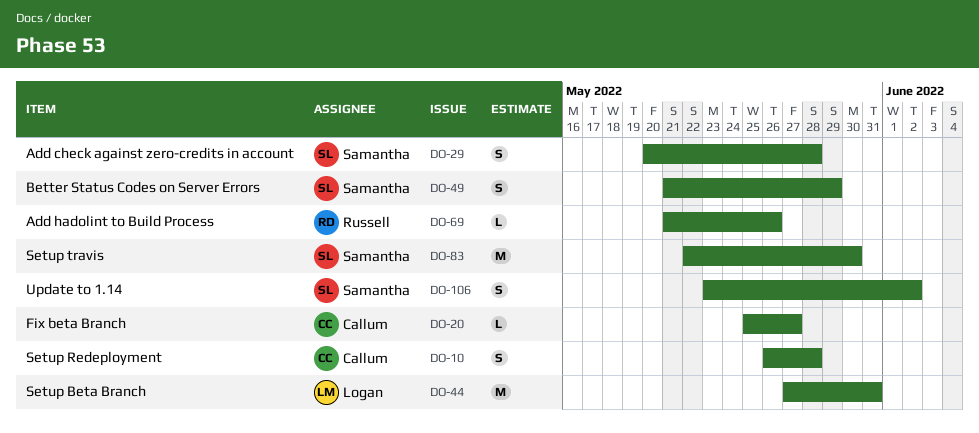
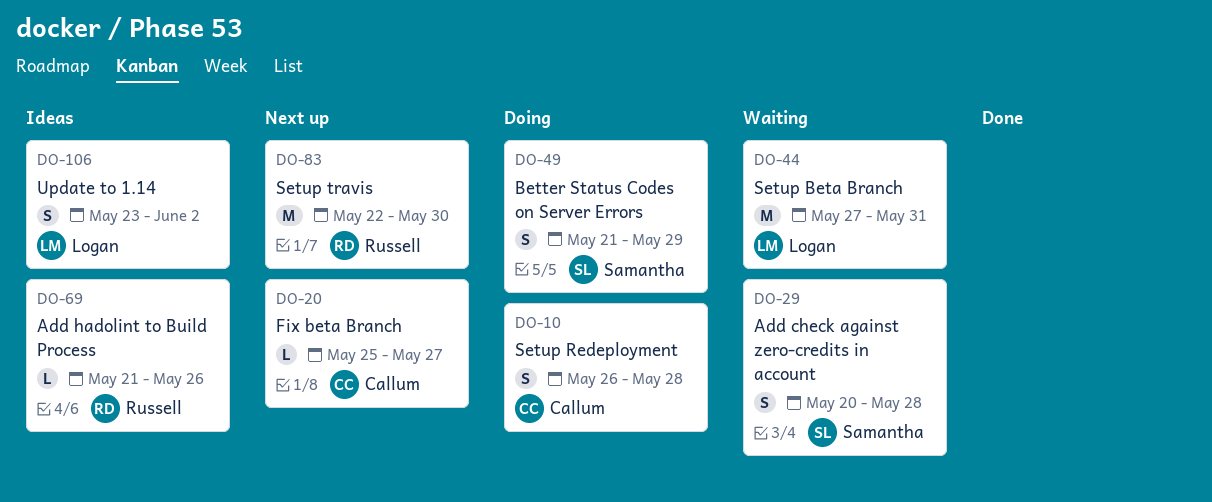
DO-83, owner: Samantha -> Russell
DO-106, owner: Samantha -> Logan

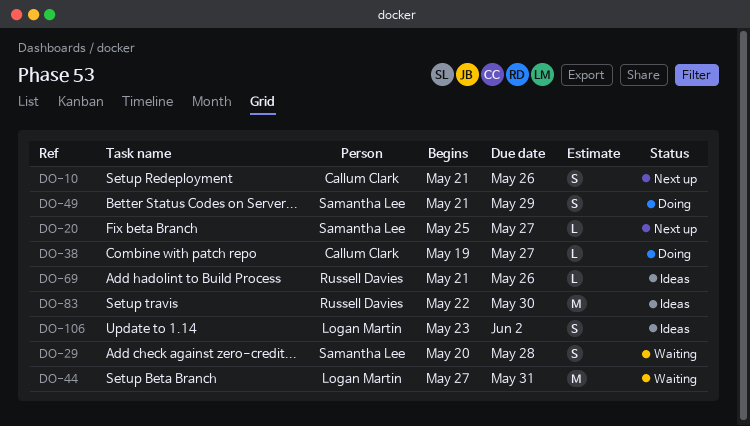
DO-10, status: Doing -> Next up
DO-10, start: May 26 -> May 21
DO-10, due: May 28 -> May 26
DO-20, owner: Callum Clark -> Samantha Lee
DO-38: none -> present
DO-83, status: Next up -> Ideas

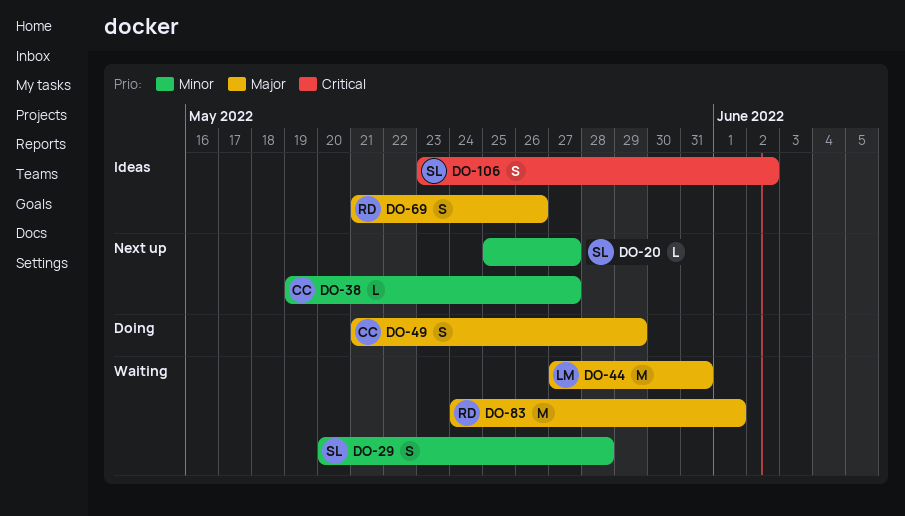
DO-10: present -> none
DO-38, status: Doing -> Next up
DO-49, owner: Samantha Lee -> Callum Clark
DO-69, estimate: L -> S
DO-83, status: Ideas -> Waiting
DO-83, start: May 22 -> May 24
DO-83, due: May 30 -> Jun 1
DO-106, owner: Logan Martin -> Samantha Lee

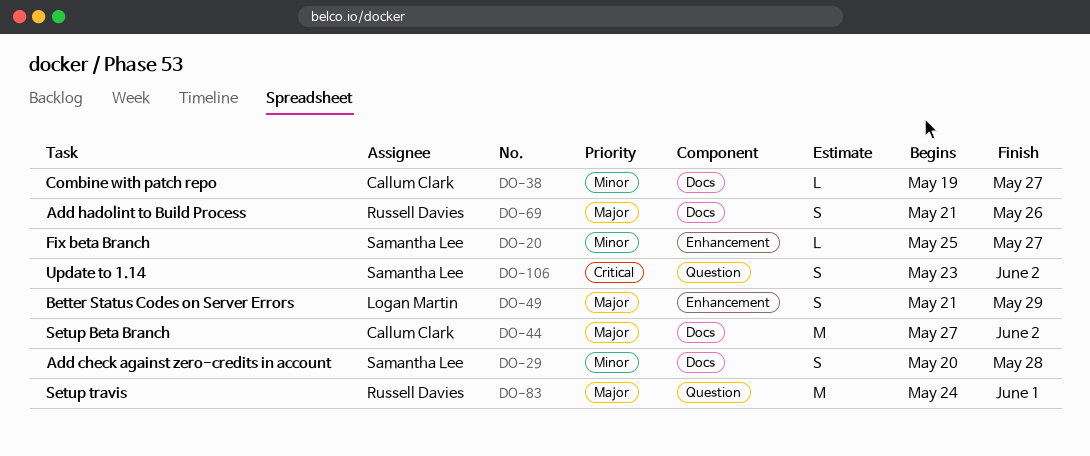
DO-44, owner: Logan Martin -> Callum Clark
DO-44, due: May 31 -> Jun 2
DO-49, owner: Callum Clark -> Logan Martin

